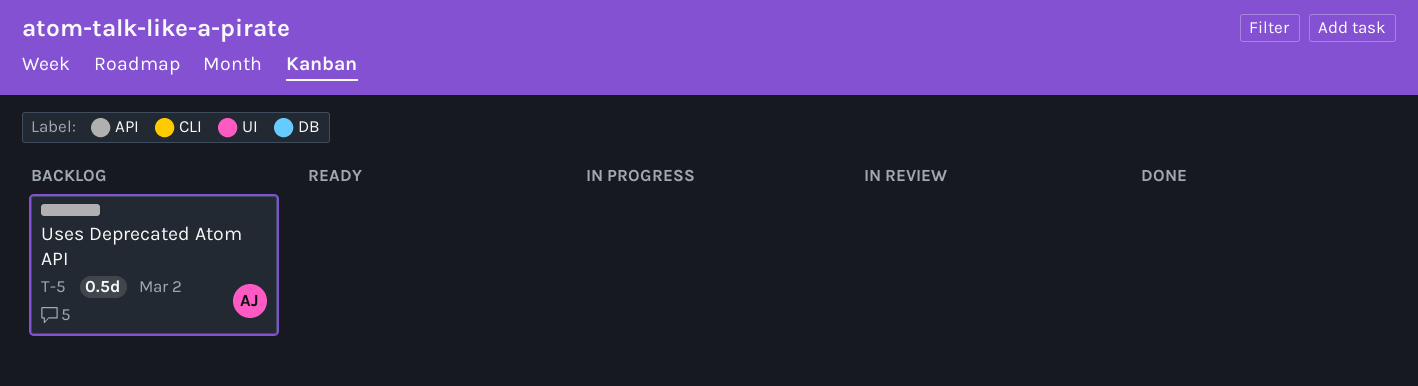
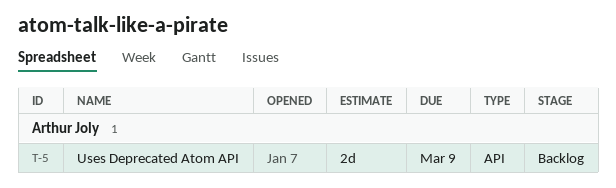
T-5, estimate: 0.5d -> 2d
T-5, due: Mar 2 -> Mar 9

